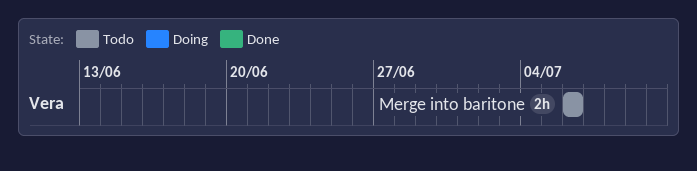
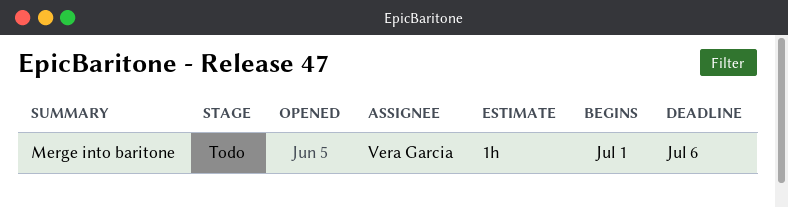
Merge into baritone, estimate: 2h -> 1h
Merge into baritone, start: Jul 6 -> Jul 1

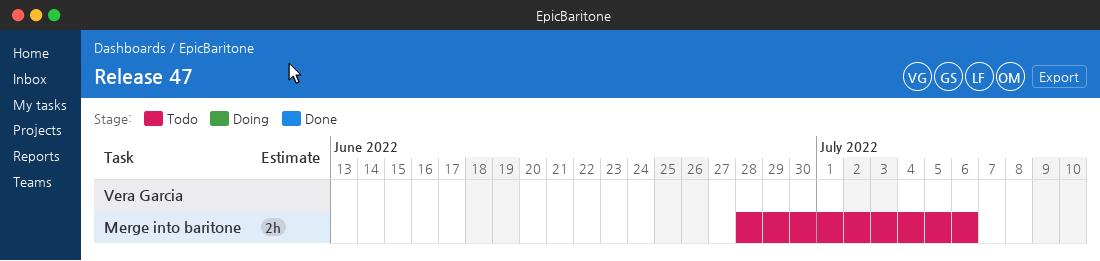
Merge into baritone, estimate: 1h -> 2h
Merge into baritone, start: Jul 1 -> Jun 28

